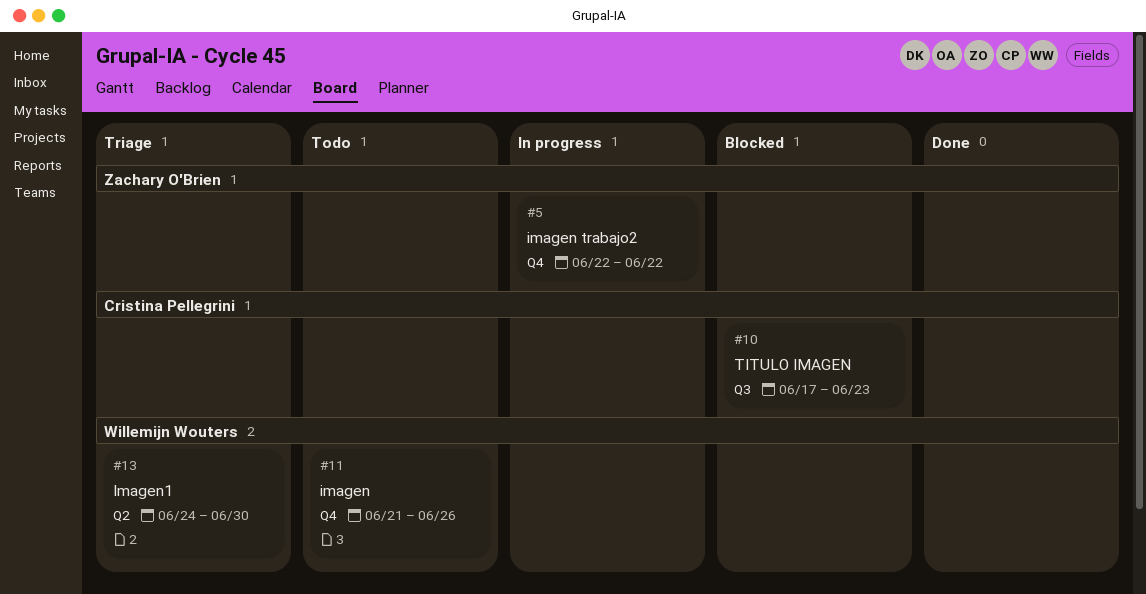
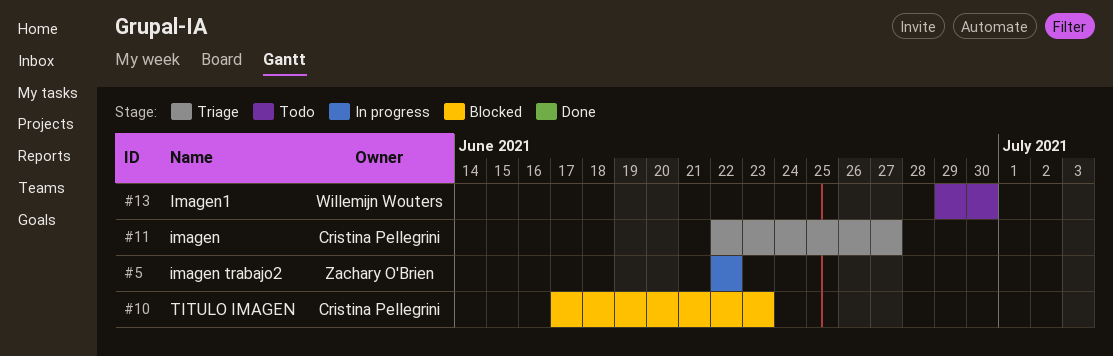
#11, status: Todo -> Triage
#11, owner: Willemijn Wouters -> Cristina Pellegrini
#11, start: Jun 21 -> Jun 22
#11, due: Jun 26 -> Jun 27
#13, status: Triage -> Todo
#13, start: Jun 24 -> Jun 29

